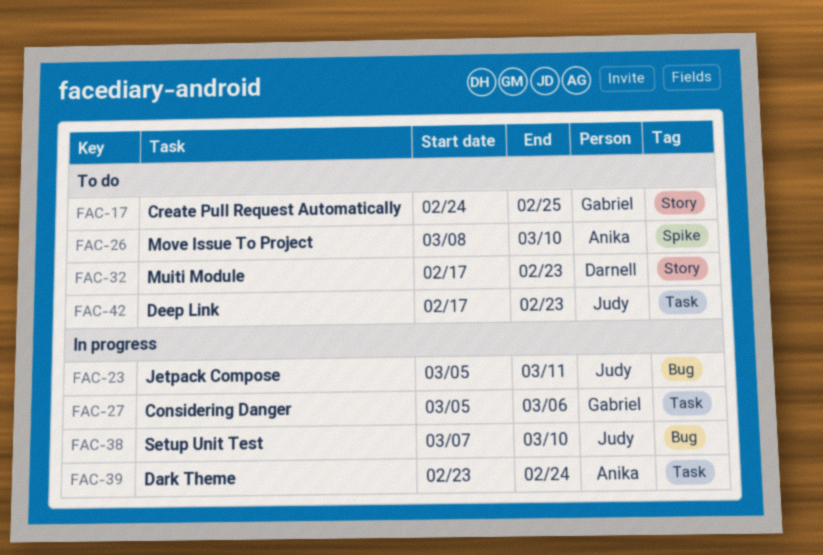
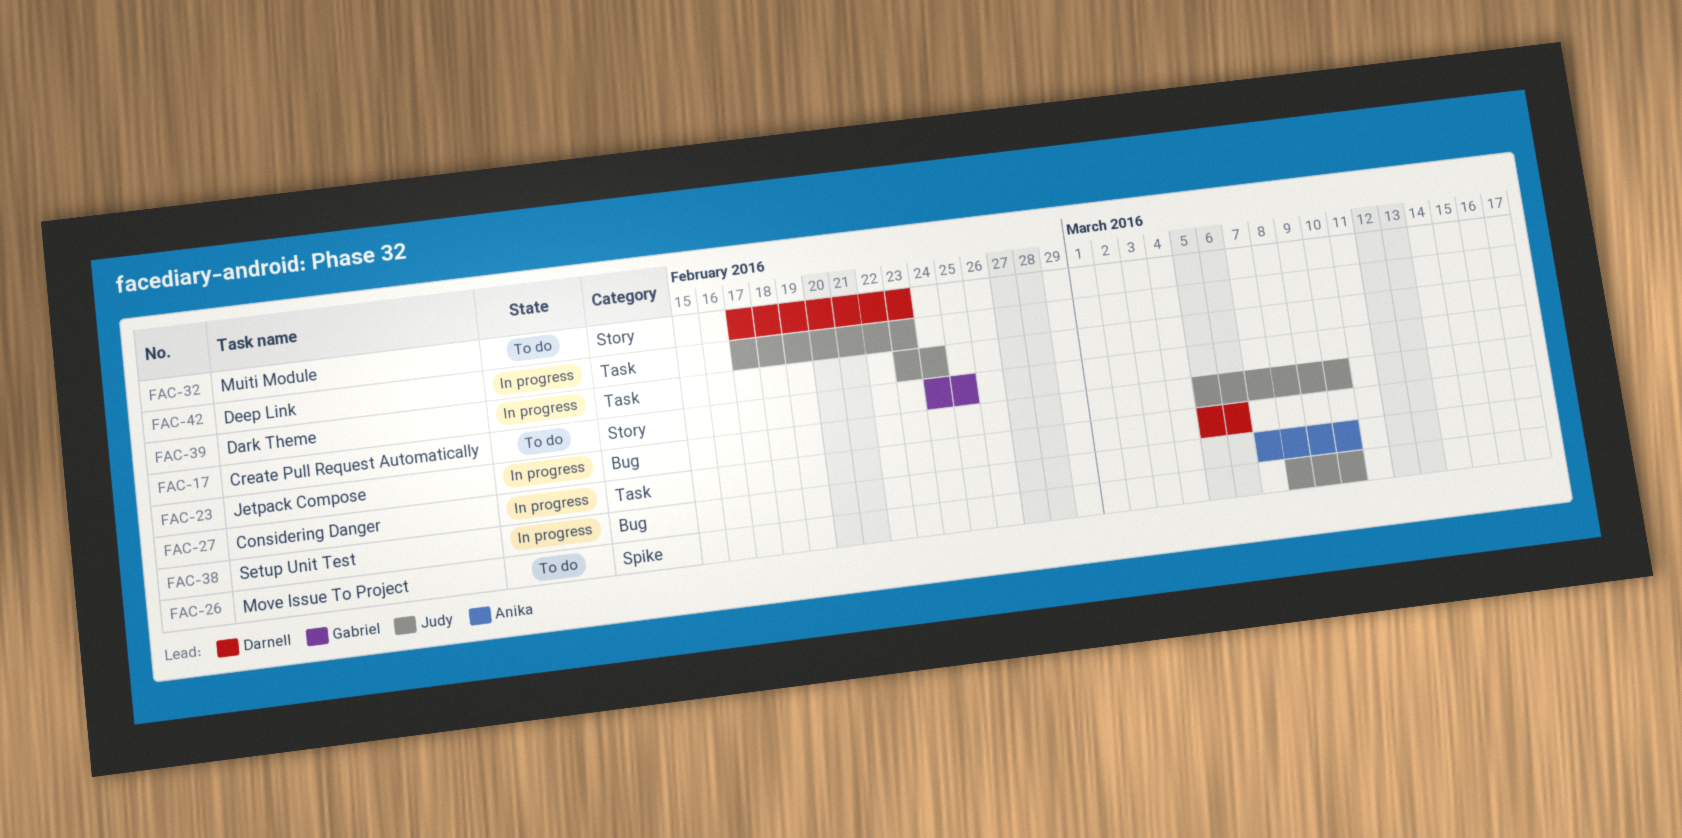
FAC-23, due: Mar 11 -> Mar 10
FAC-26, owner: Anika -> Judy
FAC-27, owner: Gabriel -> Darnell
FAC-38, owner: Judy -> Anika
FAC-39, owner: Anika -> Judy
FAC-42, status: To do -> In progress

